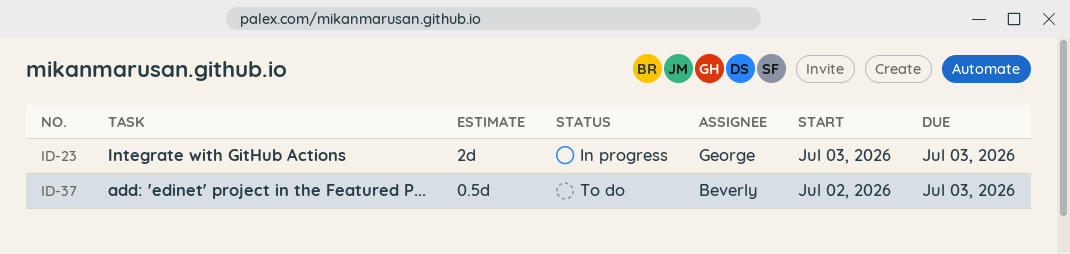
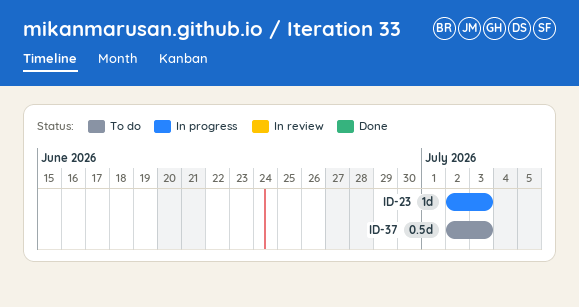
ID-23, estimate: 2d -> 1d
ID-23, start: Jul 3 -> Jul 2

